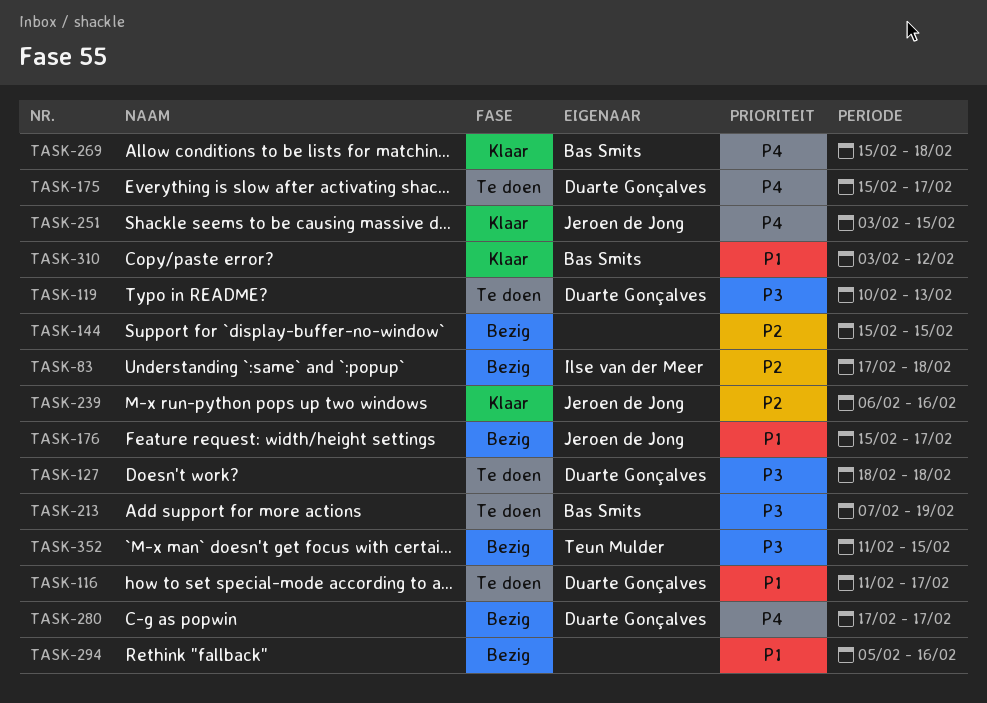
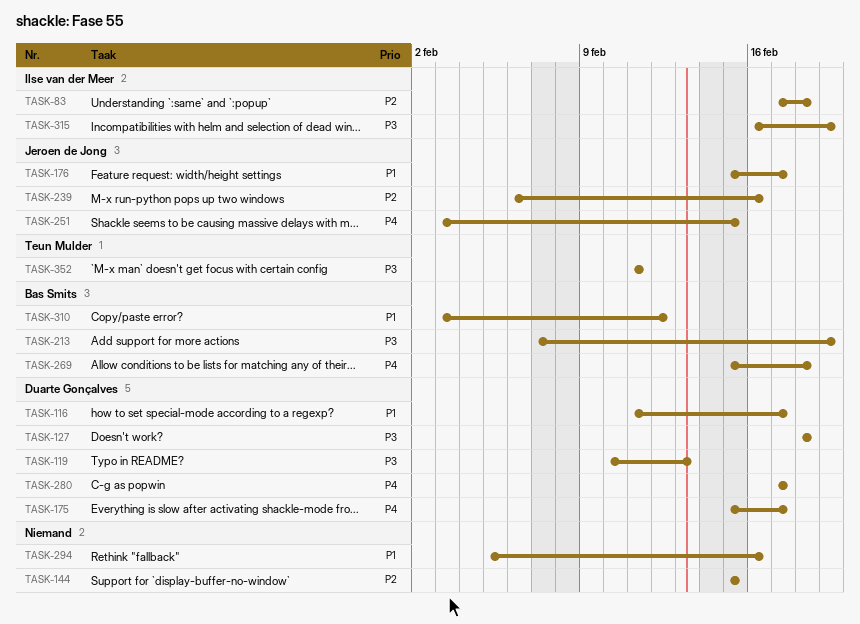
TASK-315: none -> present
TASK-352, due: Feb 15 -> Feb 11

